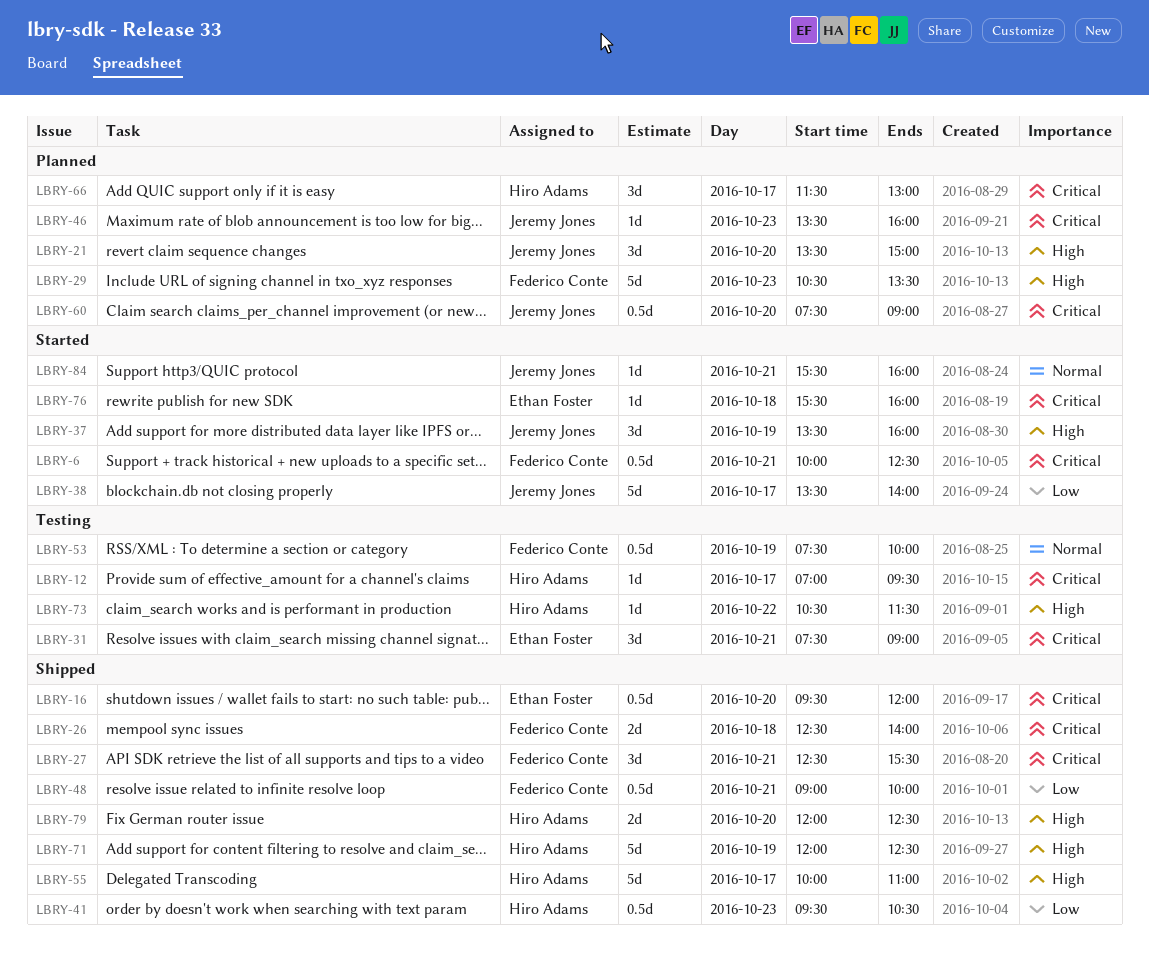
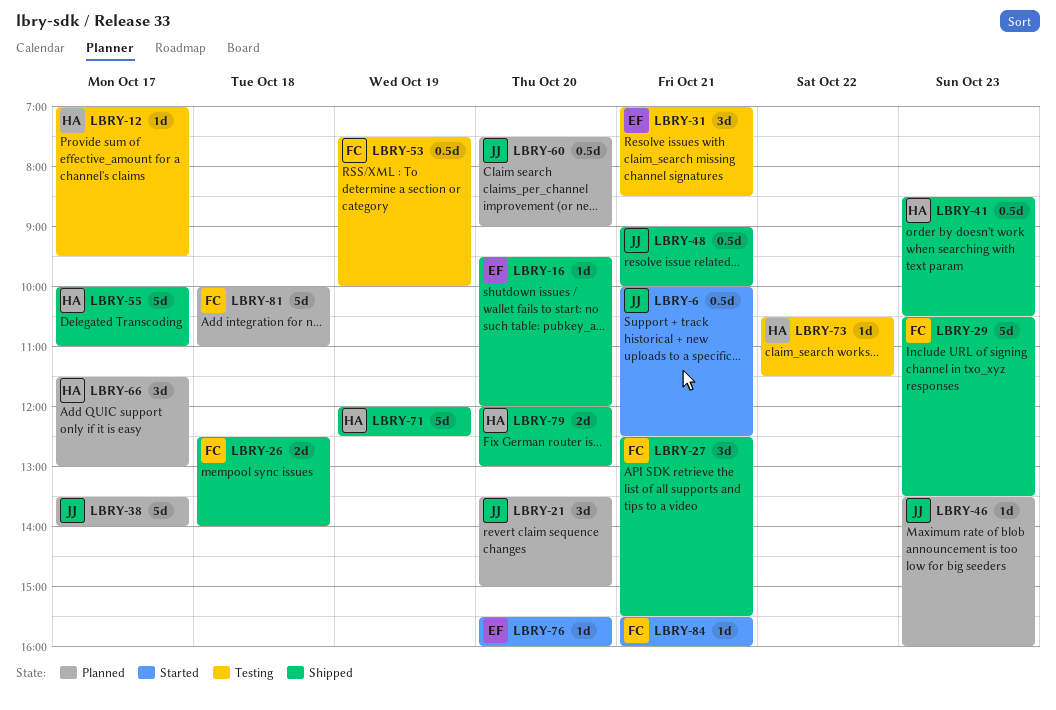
LBRY-6, owner: Federico Conte -> Jeremy Jones
LBRY-16, estimate: 0.5d -> 1d
LBRY-29, status: Planned -> Shipped
LBRY-31, begins: 07:30 -> 07:00
LBRY-31, ends: 09:00 -> 08:30
LBRY-37: present -> none
LBRY-38, status: Started -> Planned
LBRY-41, begins: 09:30 -> 08:30
LBRY-48, owner: Federico Conte -> Jeremy Jones
LBRY-76, day: Oct 18 -> Oct 20
LBRY-79, ends: 12:30 -> 13:00
LBRY-81: none -> present
LBRY-84, owner: Jeremy Jones -> Federico Conte

